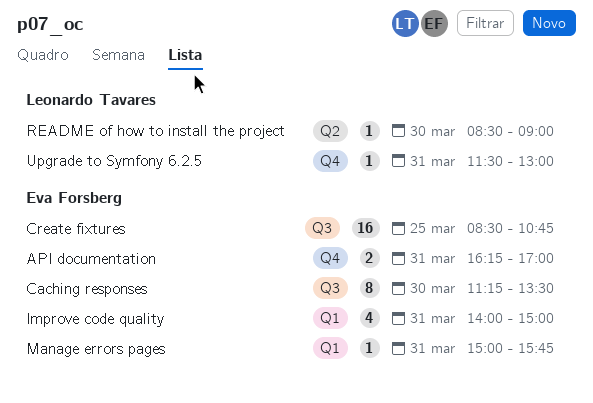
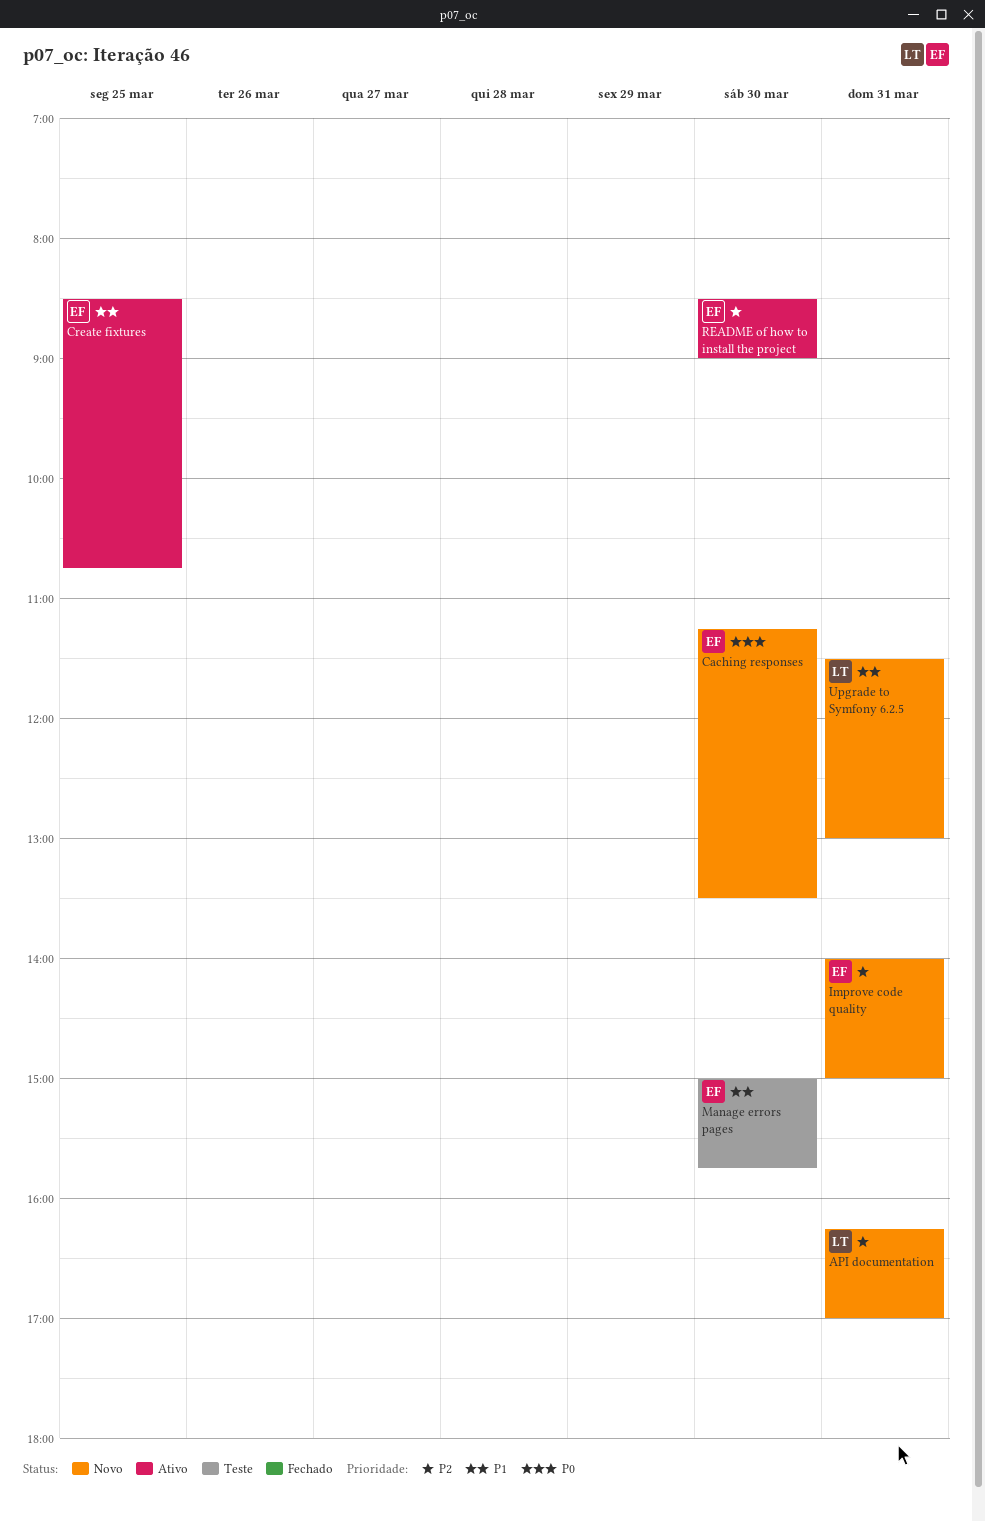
API documentation, owner: Eva Forsberg -> Leonardo Tavares
Manage errors pages, day: Mar 31 -> Mar 30
README of how to install the project, owner: Leonardo Tavares -> Eva Forsberg

